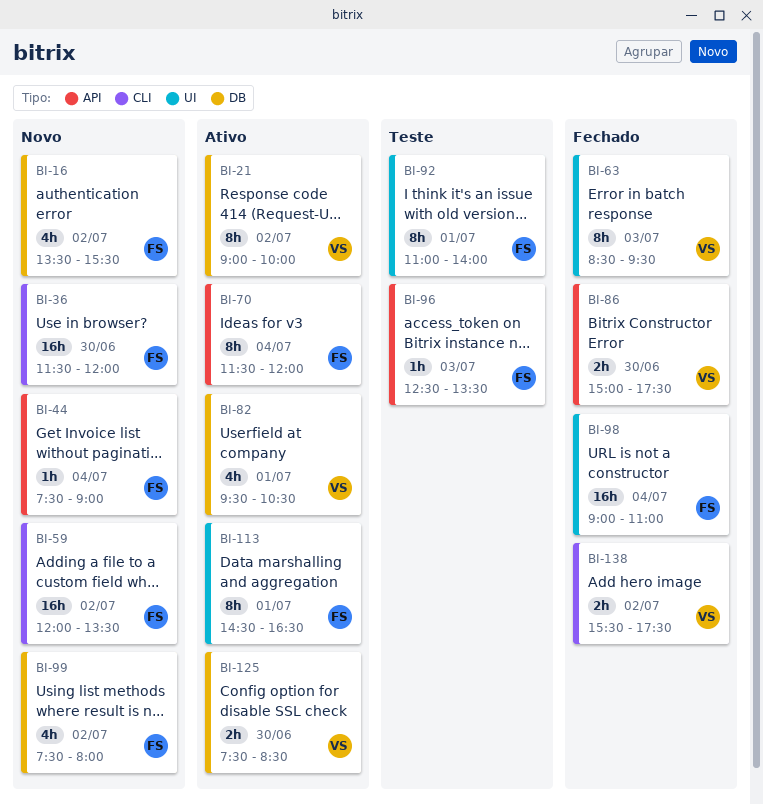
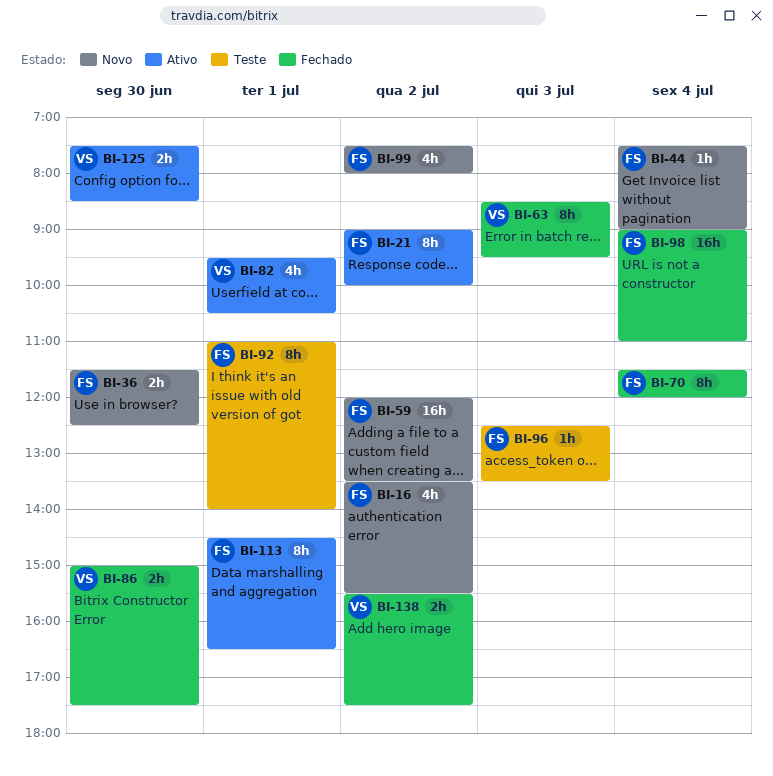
BI-21, owner: VS -> FS
BI-36, estimate: 16h -> 2h
BI-36, ends: 12:00 -> 12:30
BI-70, status: Ativo -> Fechado

